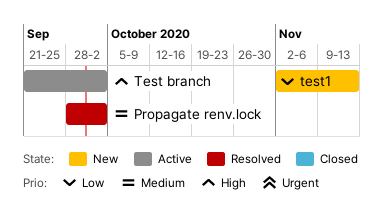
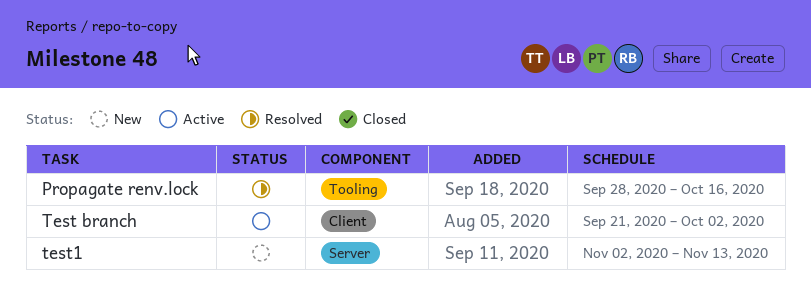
Propagate renv.lock, due: Oct 2 -> Oct 16

